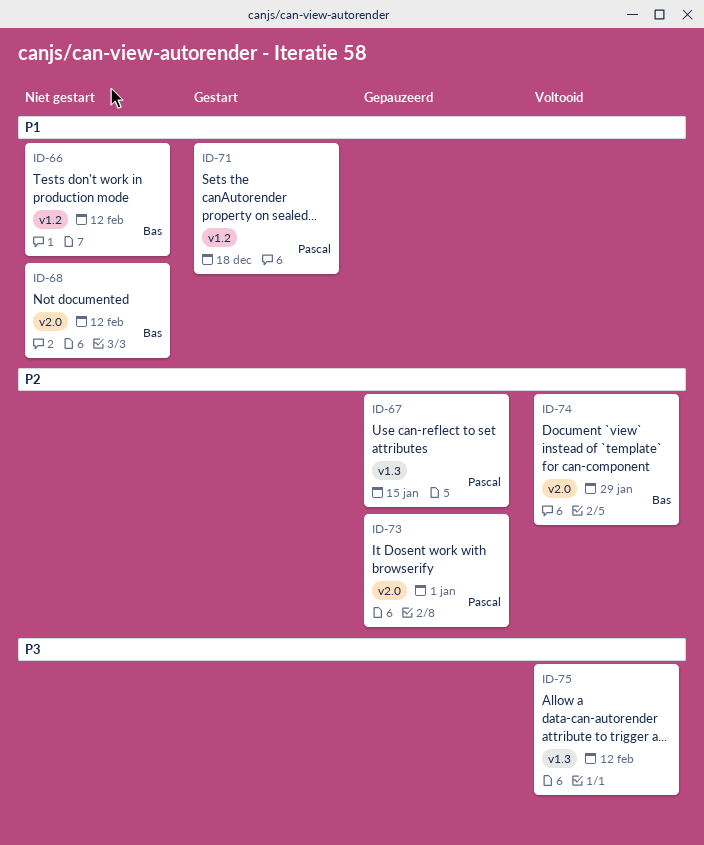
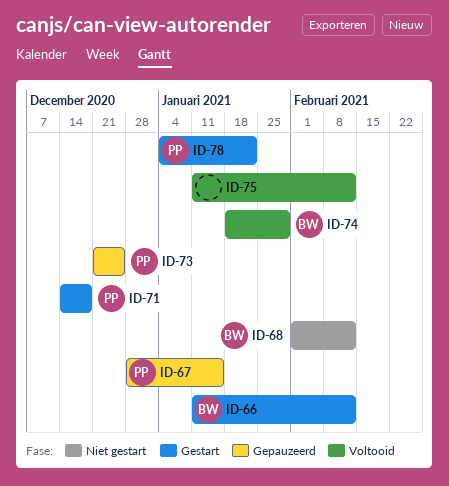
ID-66, status: Niet gestart -> Gestart
ID-73, due: Jan 1 -> Dec 25
ID-78: none -> present

